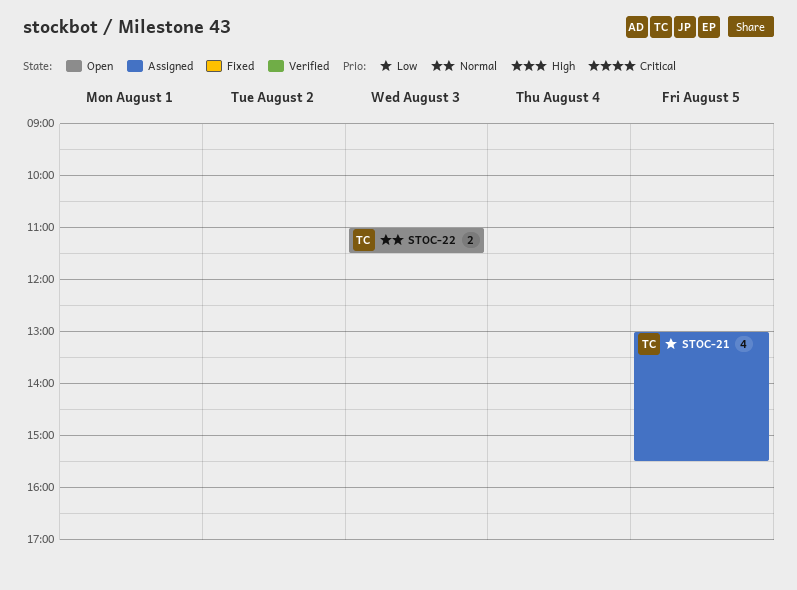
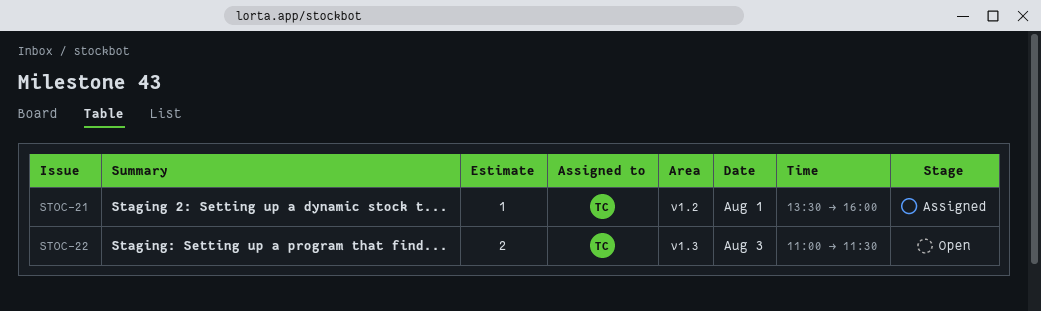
STOC-21, estimate: 4 -> 1
STOC-21, day: Aug 5 -> Aug 1
STOC-21, begins: 13:00 -> 13:30
STOC-21, ends: 15:30 -> 16:00

